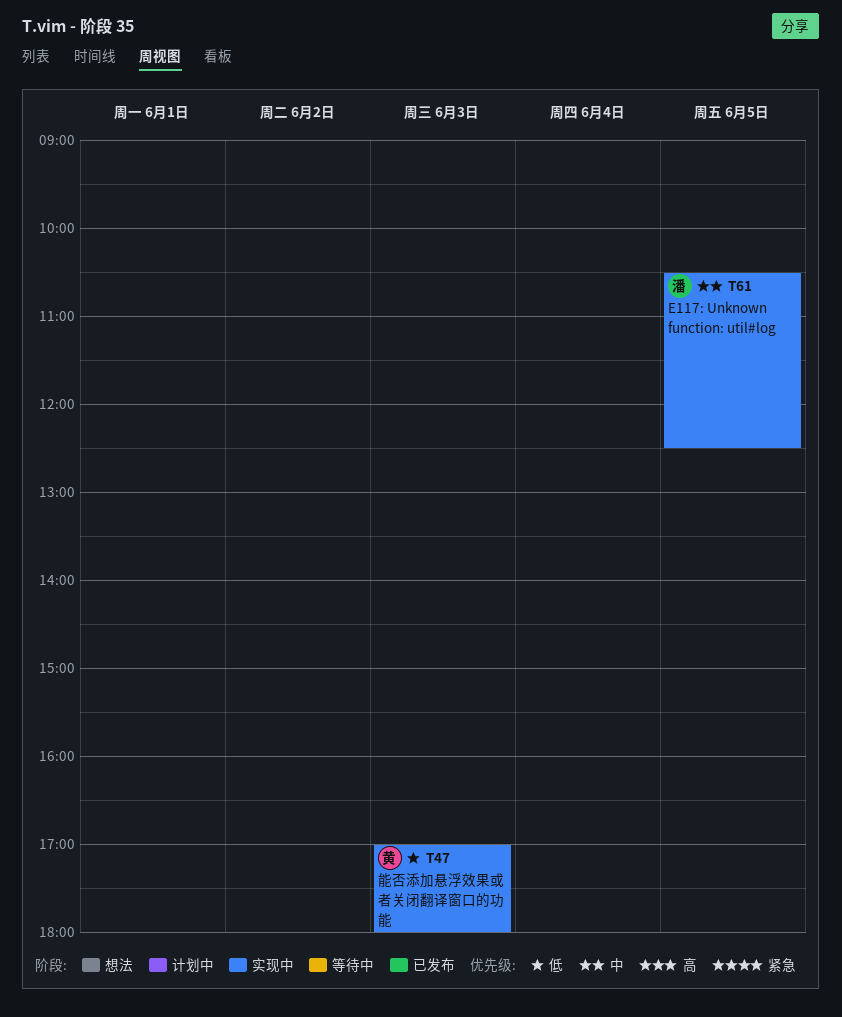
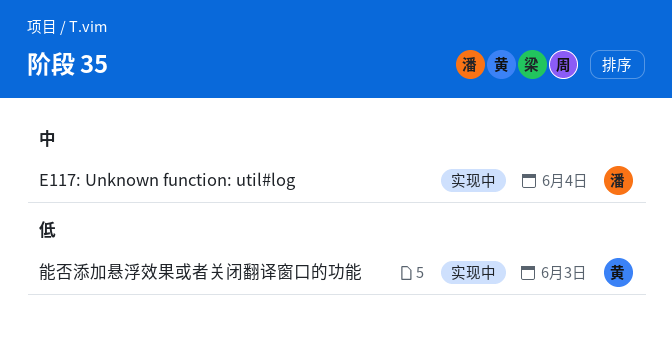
E117: Unknown function: util#log, day: Jun 5 -> Jun 4

